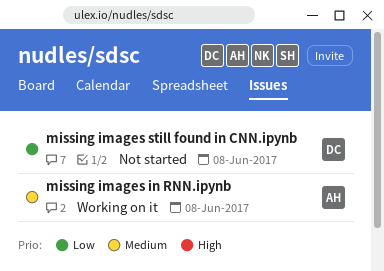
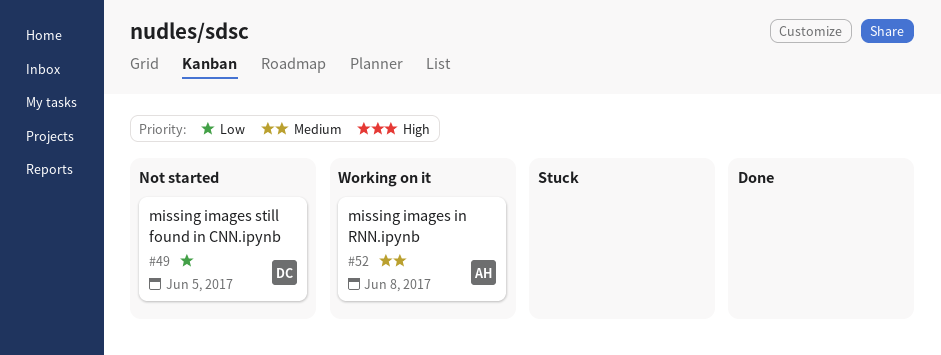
missing images still found in CNN.ipynb, due: Jun 8 -> Jun 5

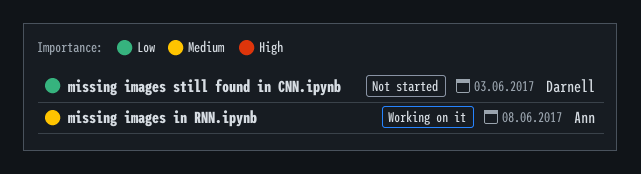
missing images still found in CNN.ipynb, due: Jun 5 -> Jun 3

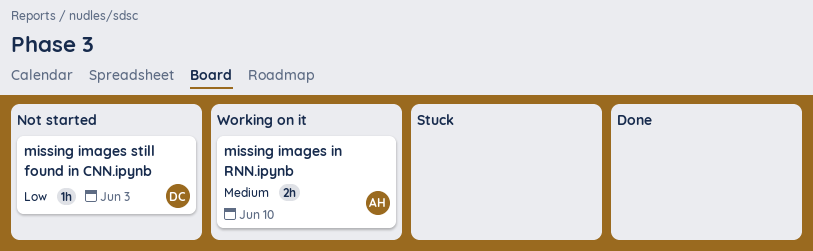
missing images in RNN.ipynb, due: Jun 8 -> Jun 10

